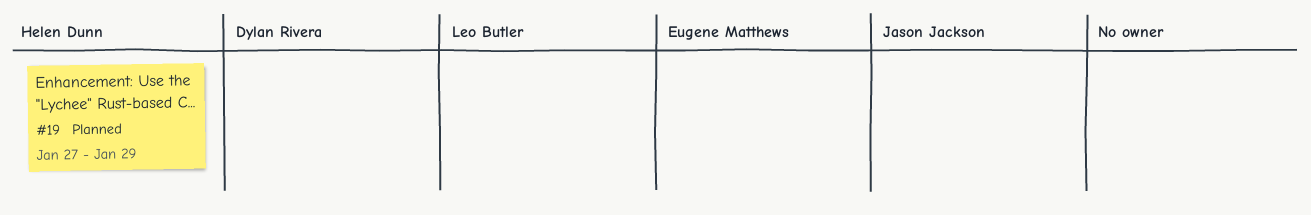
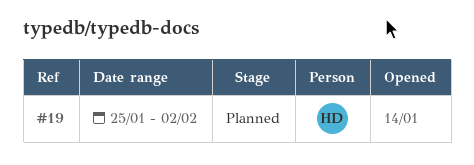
#19, start: Jan 27 -> Jan 25
#19, due: Jan 29 -> Feb 2

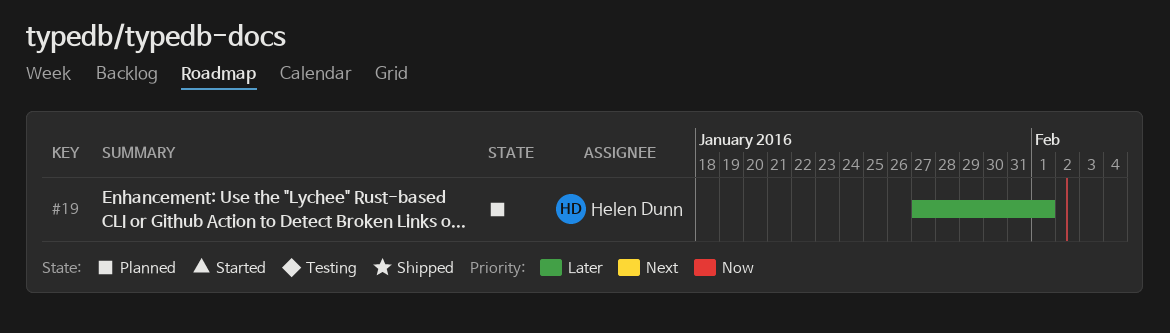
#19, start: Jan 25 -> Jan 27
#19, due: Feb 2 -> Feb 1

